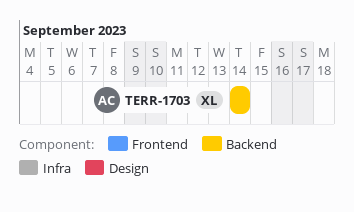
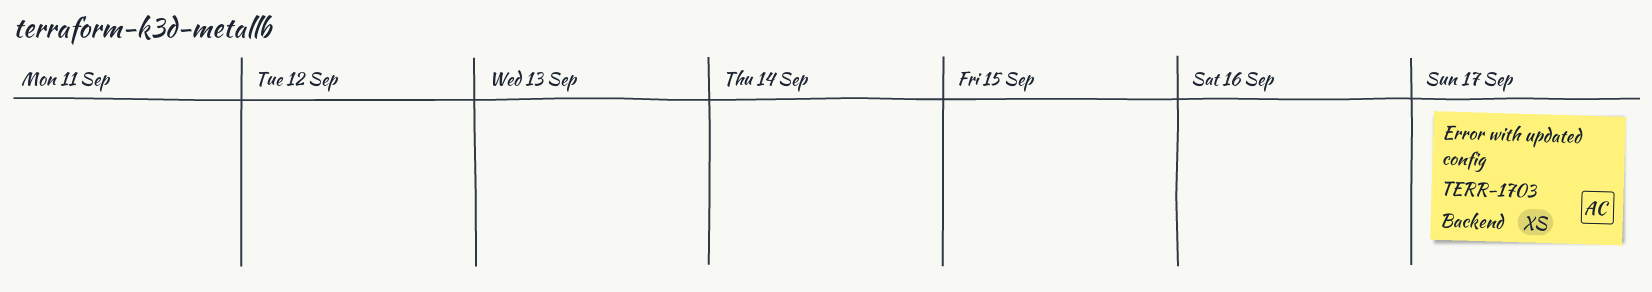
TERR-1703, estimate: XL -> XS
TERR-1703, due: Sep 14 -> Sep 17

